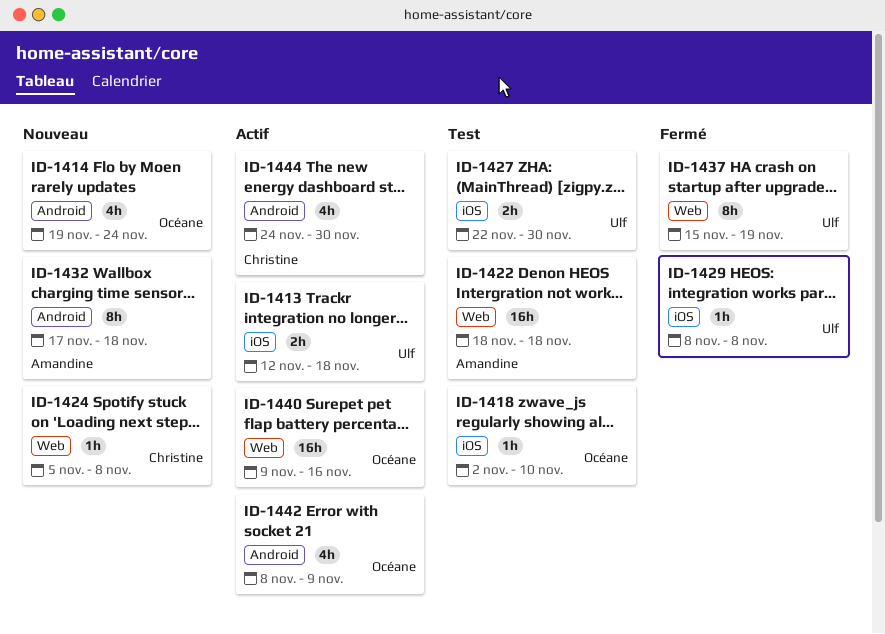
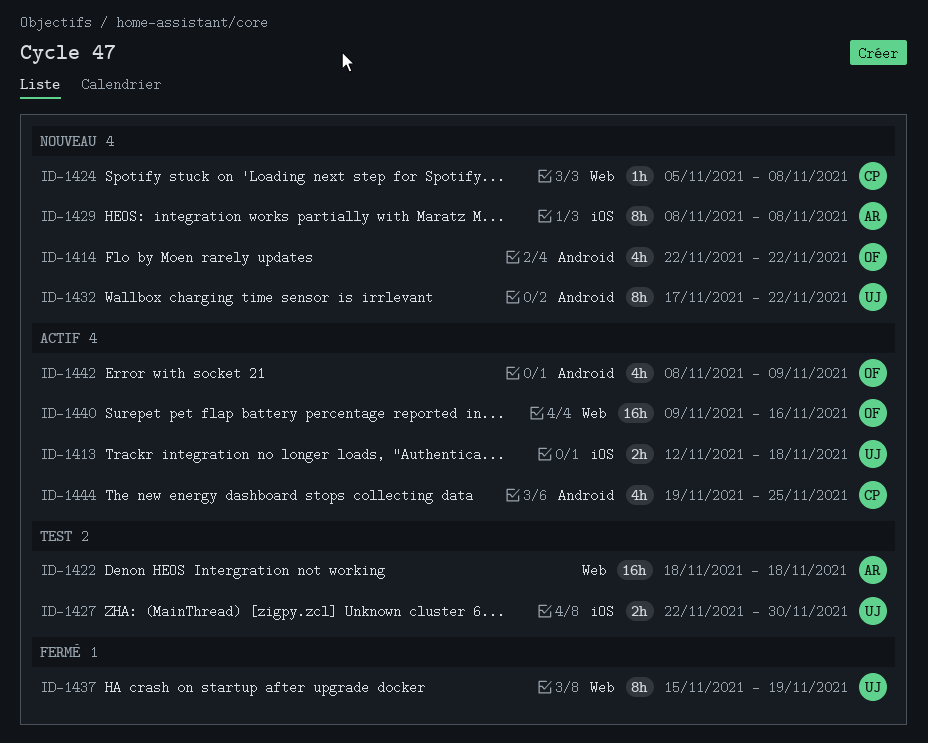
ID-1414, start: Nov 19 -> Nov 22
ID-1414, due: Nov 24 -> Nov 22
ID-1418: present -> none
ID-1429, status: Fermé -> Nouveau
ID-1429, owner: Ulf -> Amandine
ID-1429, estimate: 1h -> 8h
ID-1432, owner: Amandine -> Ulf
ID-1432, due: Nov 18 -> Nov 22
ID-1444, start: Nov 24 -> Nov 19
ID-1444, due: Nov 30 -> Nov 25

